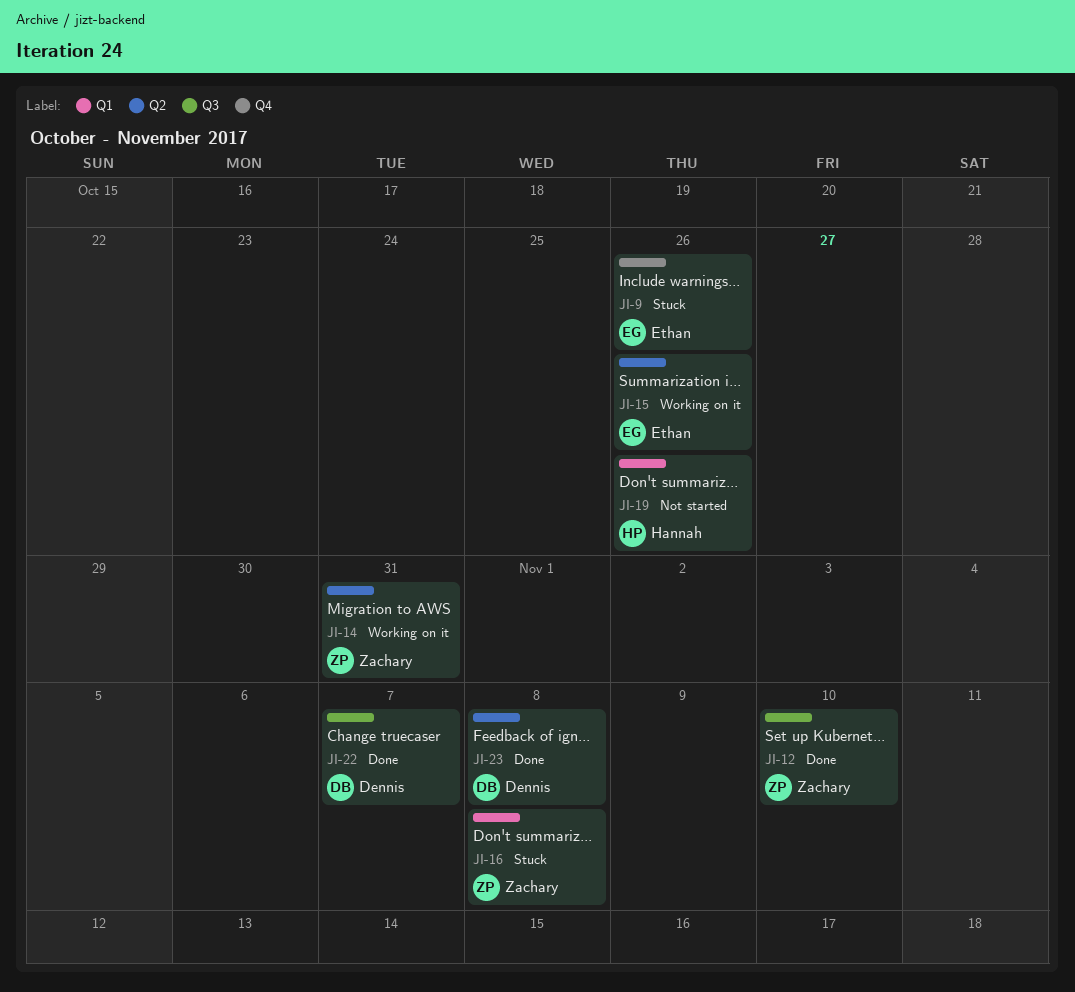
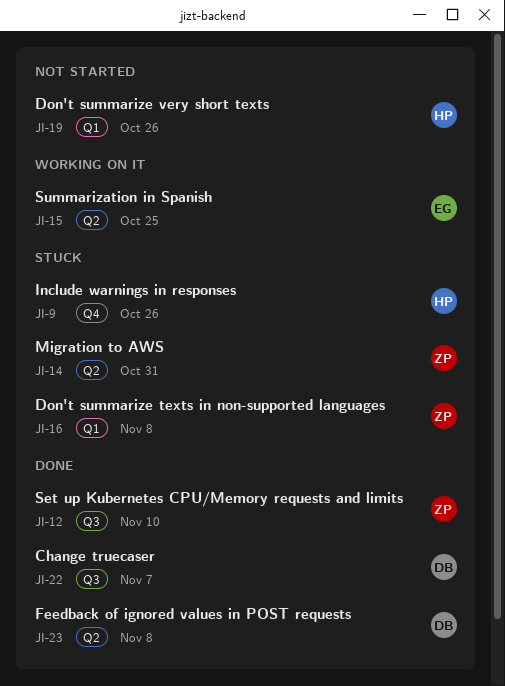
JI-9, owner: Ethan -> Hannah
JI-14, status: Working on it -> Stuck
JI-15, due: Oct 26 -> Oct 25

